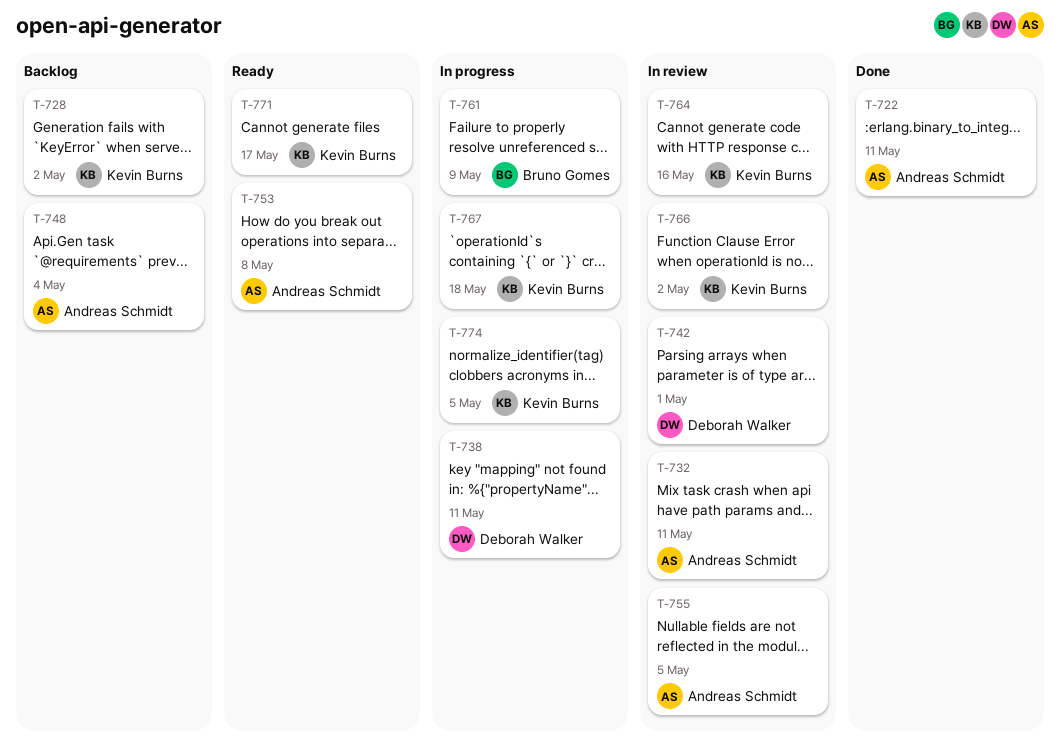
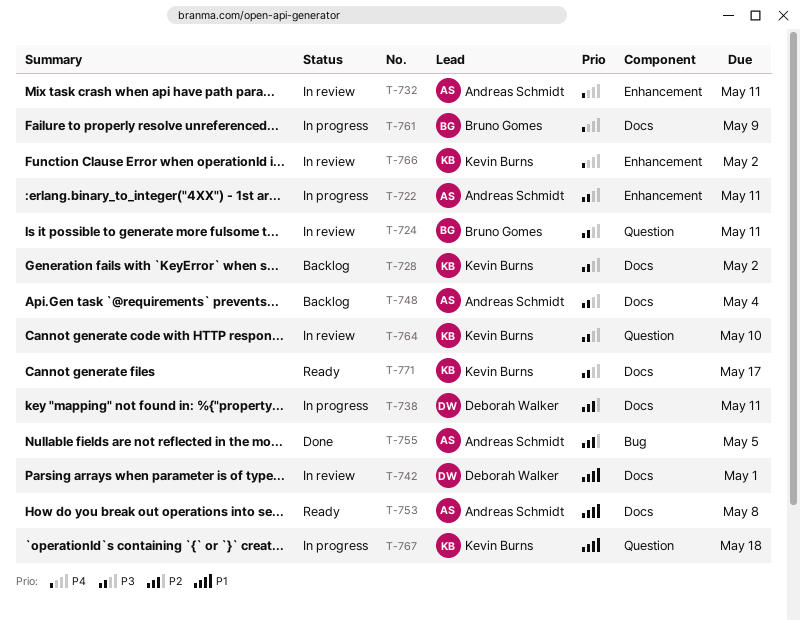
T-722, status: Done -> In progress
T-724: none -> present
T-755, status: In review -> Done
T-764, due: May 16 -> May 10
T-774: present -> none

